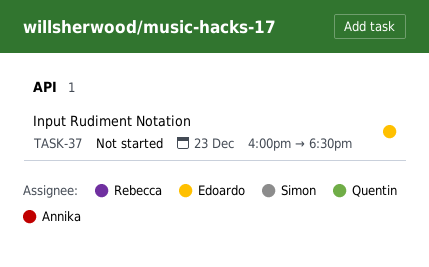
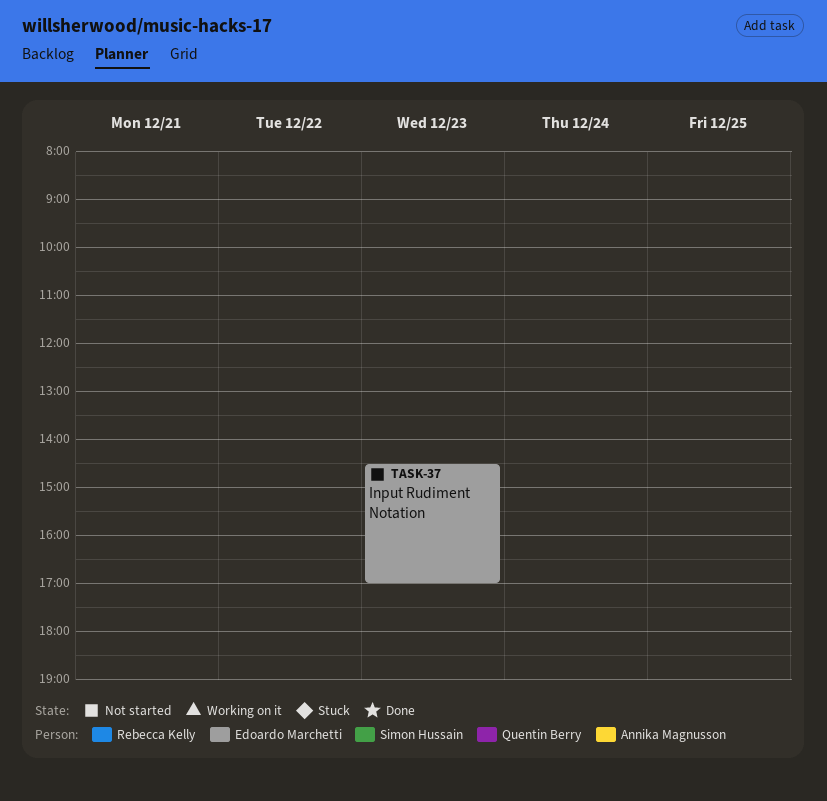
TASK-37, begins: 16:00 -> 14:30
TASK-37, ends: 18:30 -> 17:00

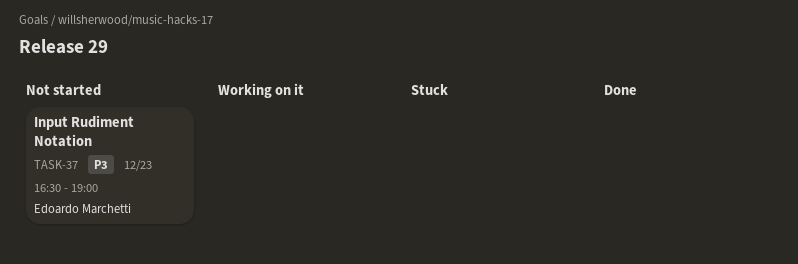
TASK-37, begins: 14:30 -> 16:30
TASK-37, ends: 17:00 -> 19:00

